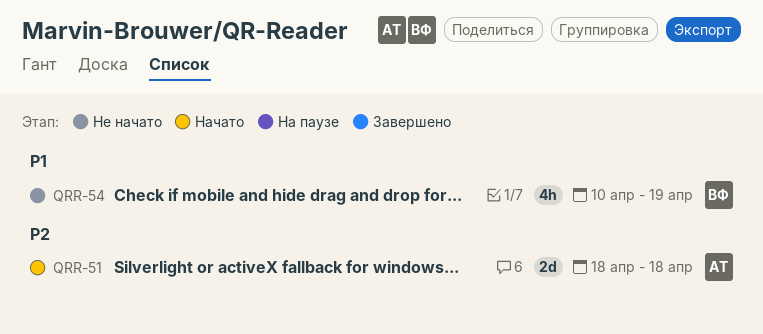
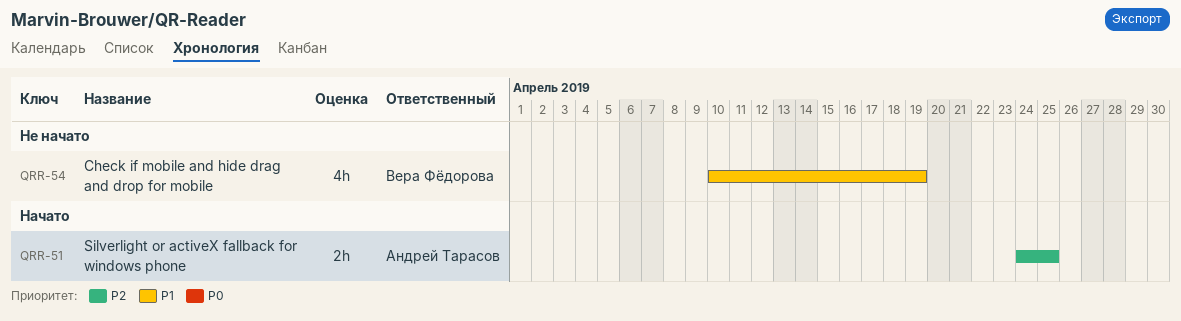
QRR-51, estimate: 2d -> 2h
QRR-51, start: Apr 18 -> Apr 24
QRR-51, due: Apr 18 -> Apr 25

